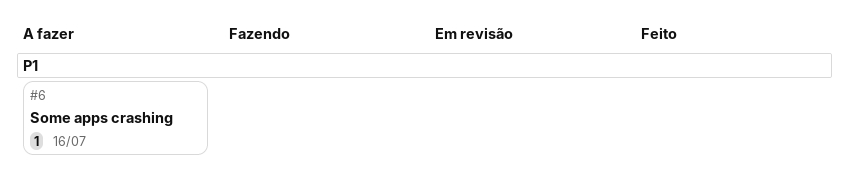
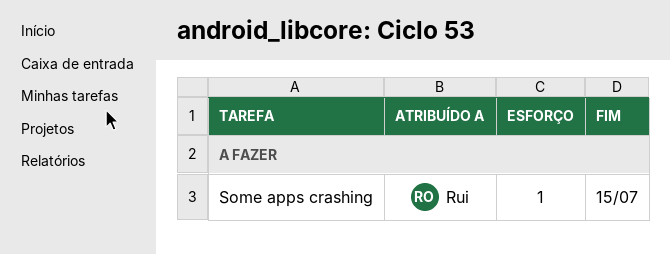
Some apps crashing, due: Jul 16 -> Jul 15

